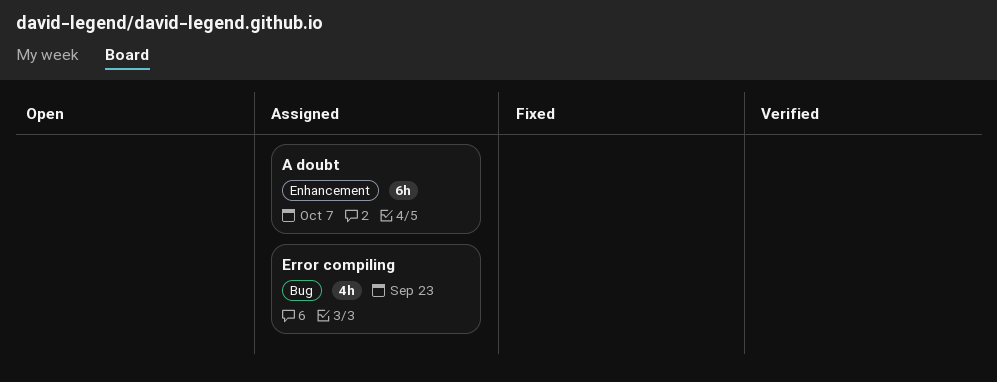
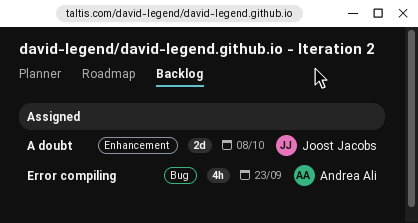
A doubt, estimate: 6h -> 2d
A doubt, due: Oct 7 -> Oct 8

